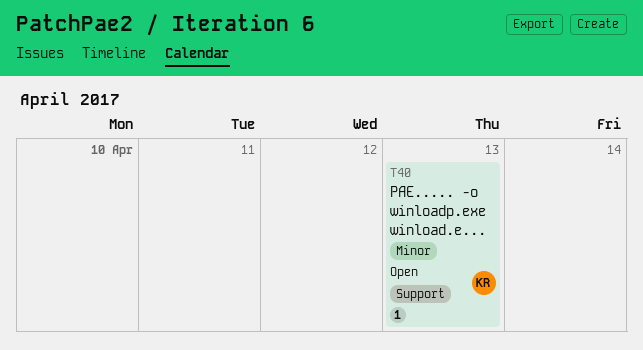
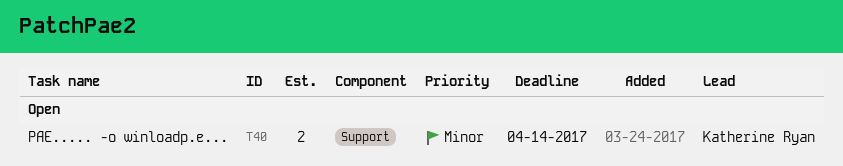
T40, estimate: 1 -> 2
T40, due: Apr 13 -> Apr 14

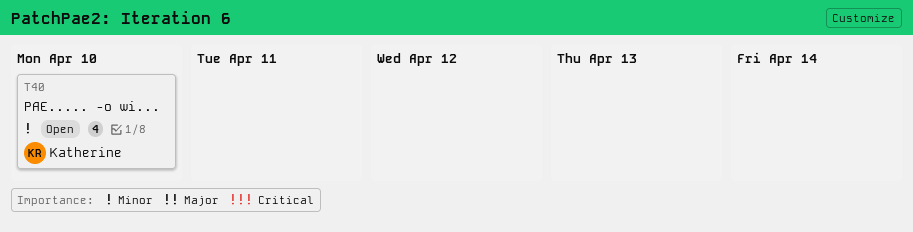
T40, estimate: 2 -> 4
T40, due: Apr 14 -> Apr 10

